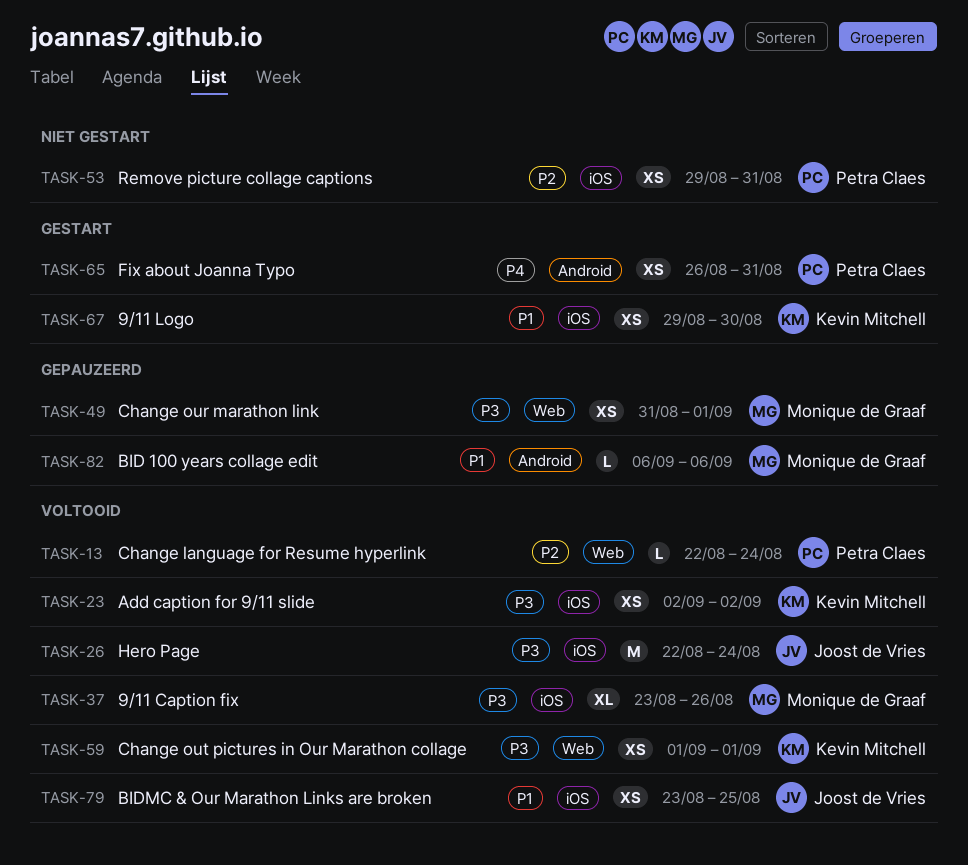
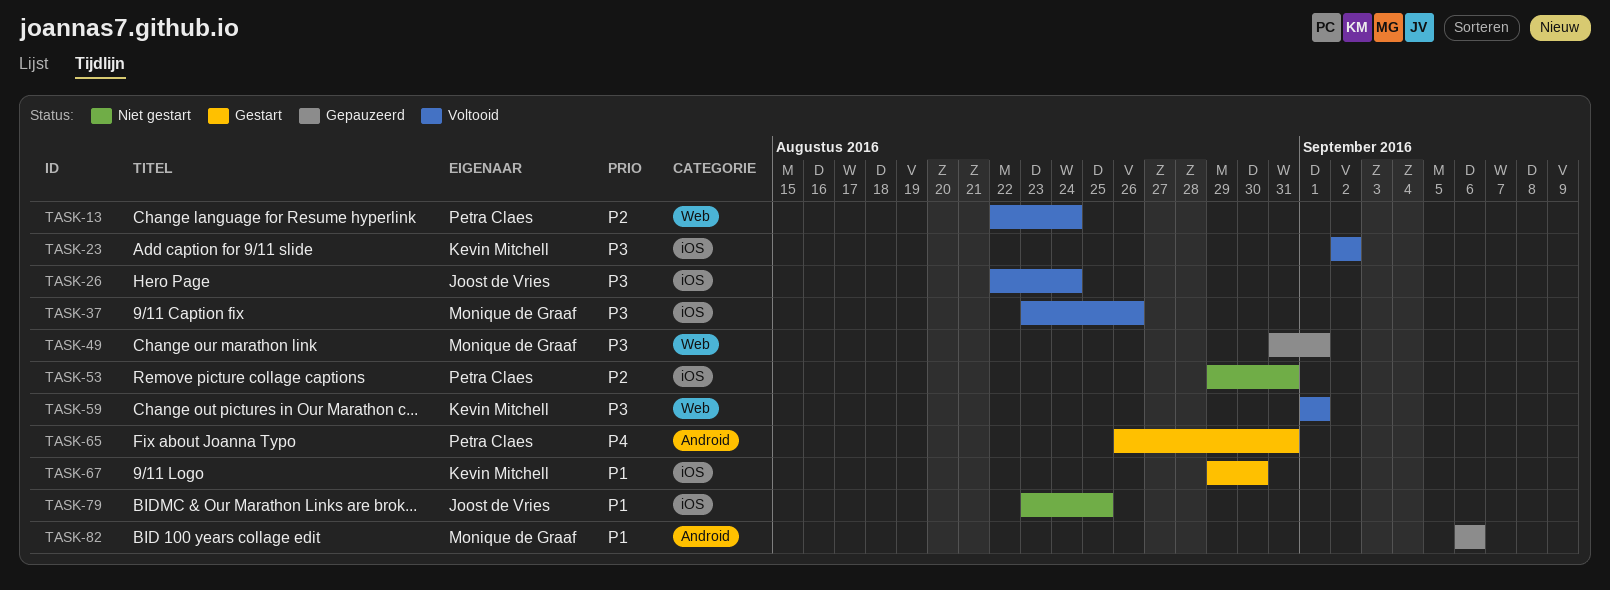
TASK-79, status: Voltooid -> Niet gestart

